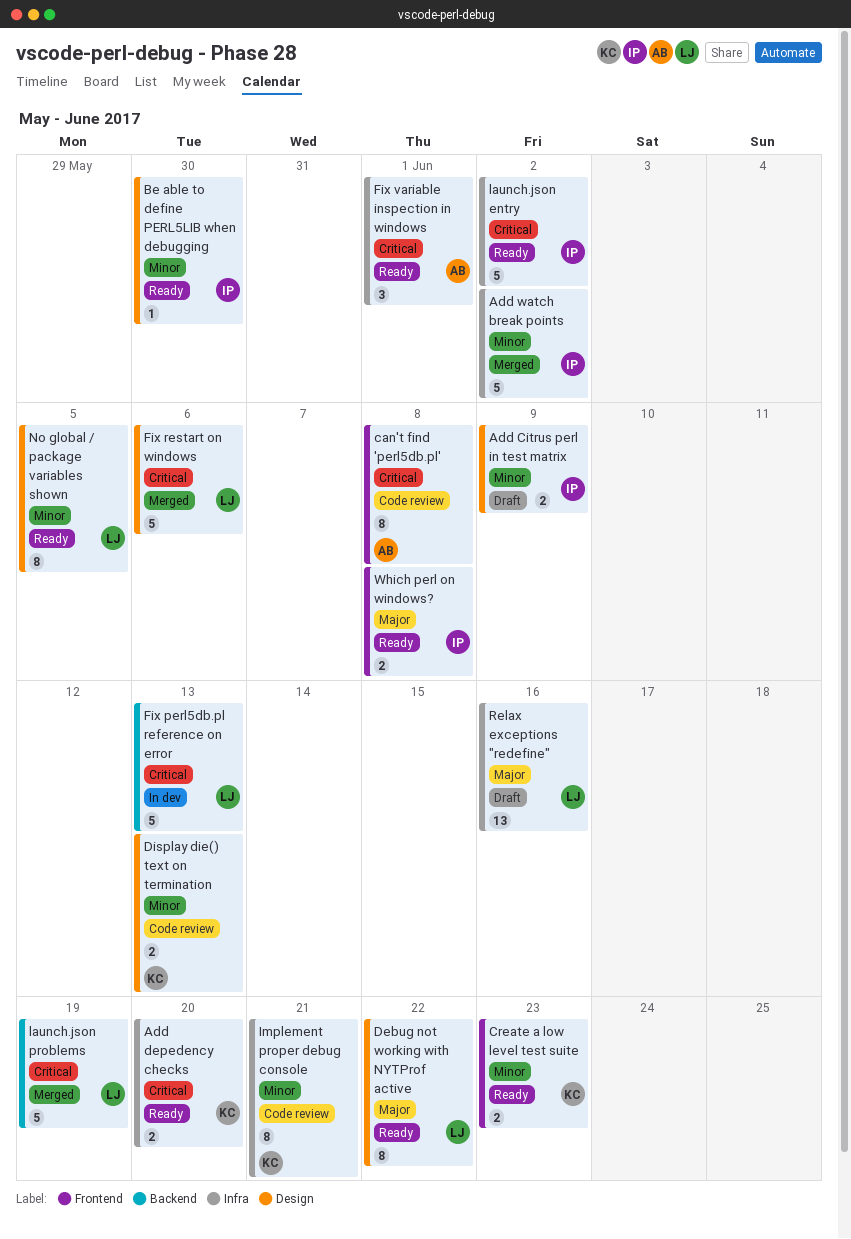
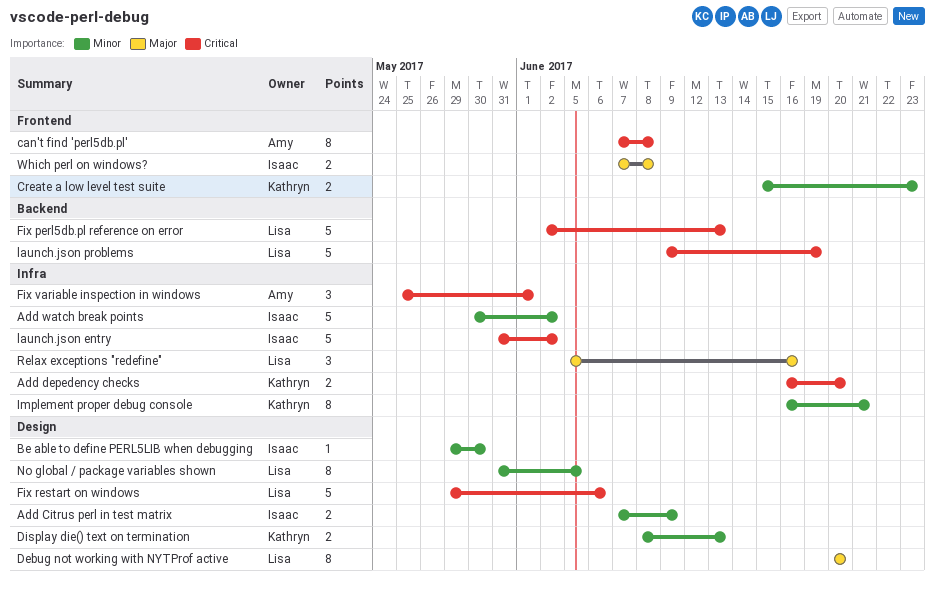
Debug not working with NYTProf active, due: Jun 22 -> Jun 20
Relax exceptions "redefine", estimate: 13 -> 3

